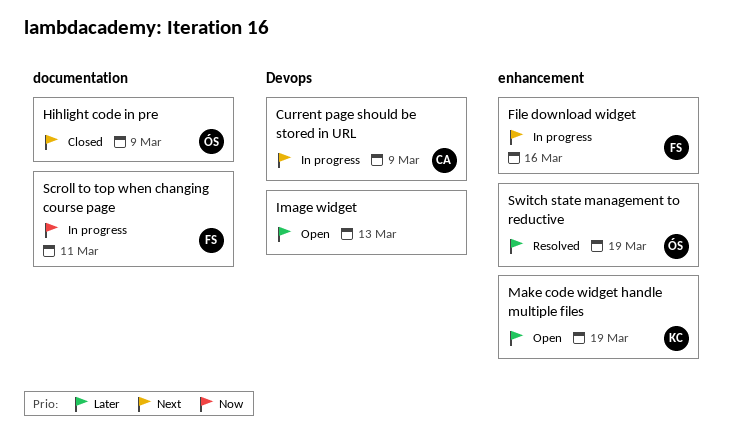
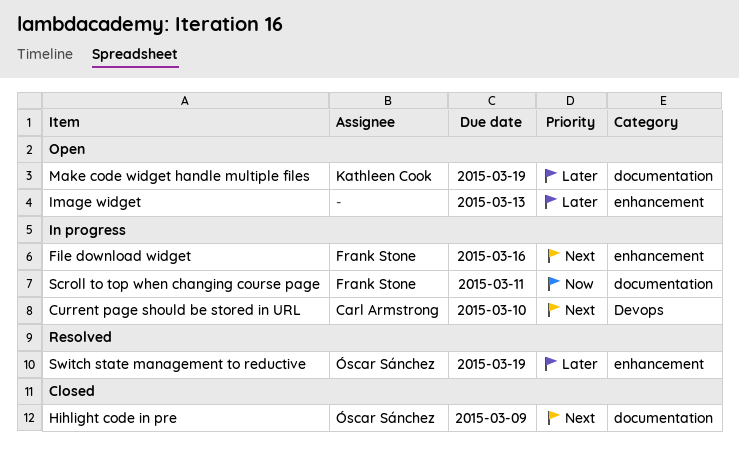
Current page should be stored in URL, due: Mar 9 -> Mar 10
Image widget, label: Devops -> enhancement
Make code widget handle multiple files, label: enhancement -> documentation

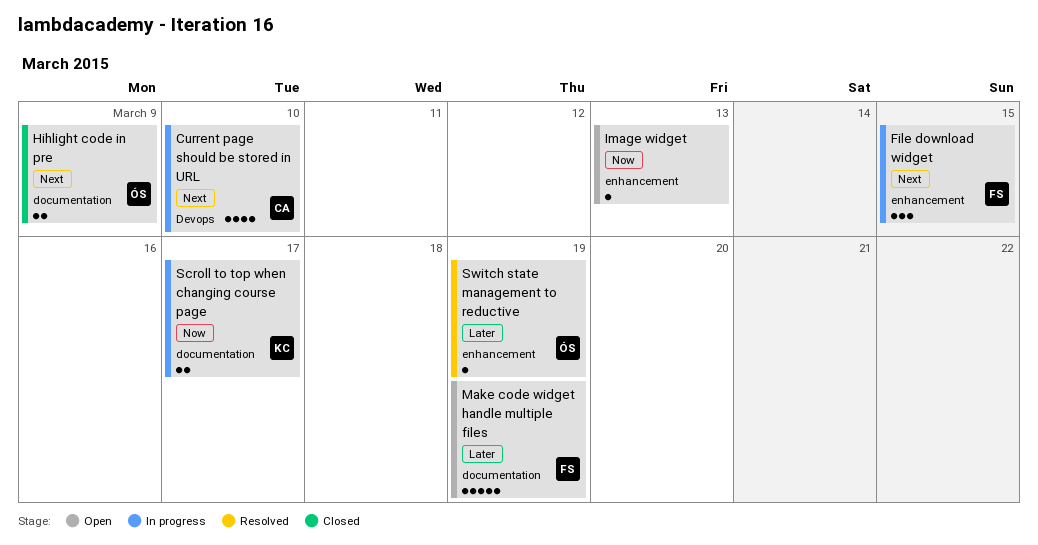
File download widget, due: Mar 16 -> Mar 15
Image widget, priority: Later -> Now
Make code widget handle multiple files, owner: Kathleen Cook -> Frank Stone
Scroll to top when changing course page, owner: Frank Stone -> Kathleen Cook
Scroll to top when changing course page, due: Mar 11 -> Mar 17

